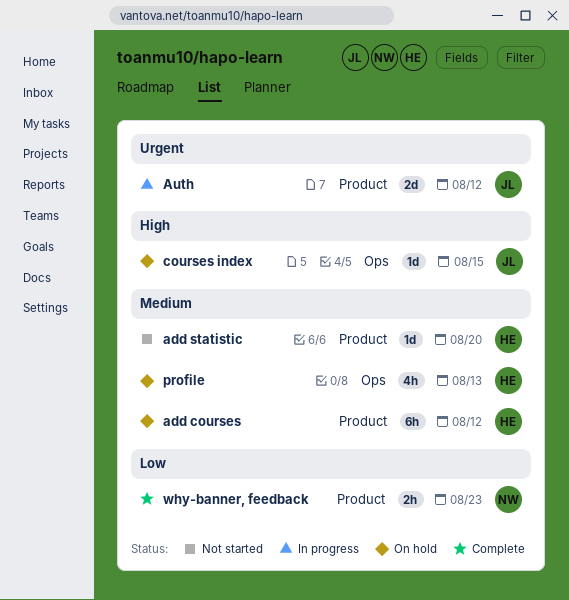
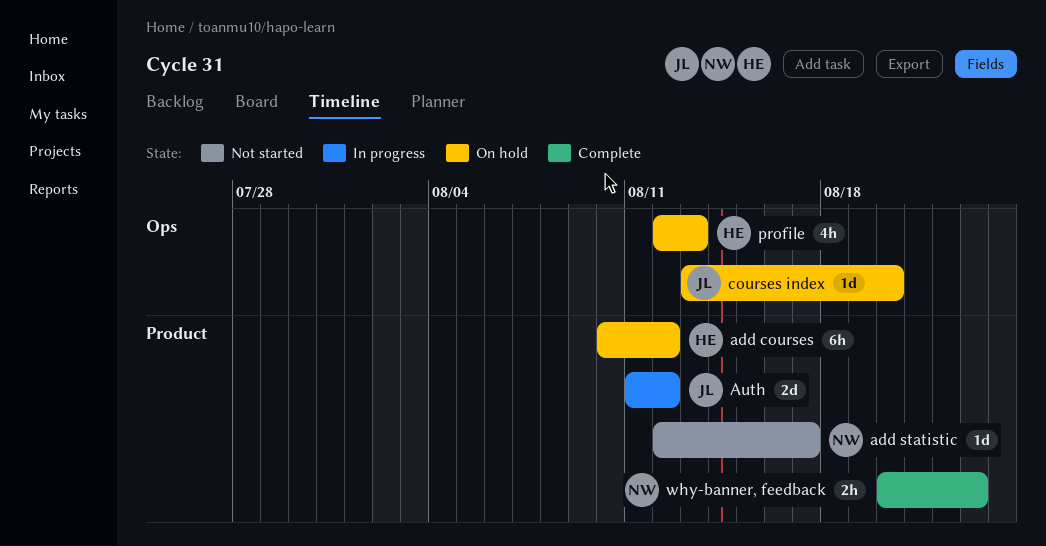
add statistic, owner: HE -> NW
add statistic, due: Aug 20 -> Aug 17
courses index, due: Aug 15 -> Aug 20

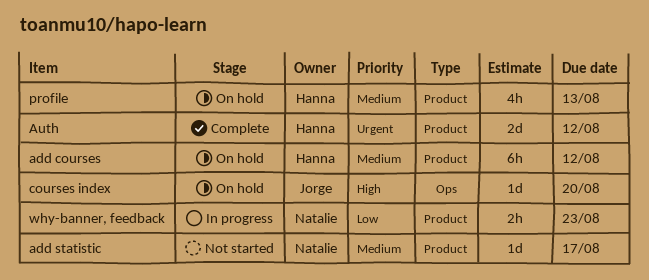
Auth, status: In progress -> Complete
Auth, owner: Jorge -> Hanna
profile, label: Ops -> Product
why-banner, feedback, status: Complete -> In progress

